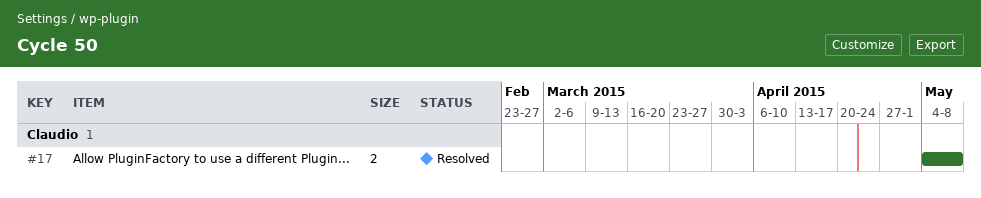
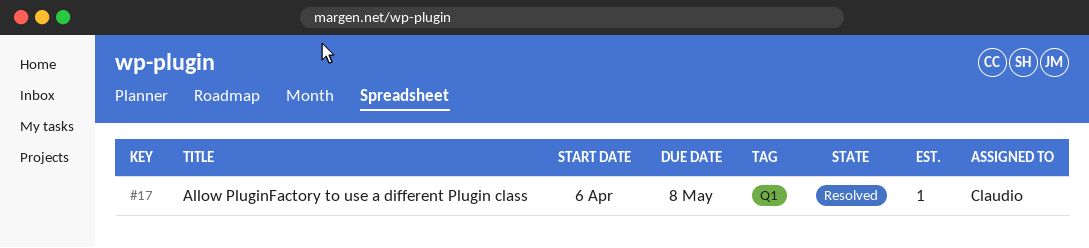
#17, estimate: 2 -> 1
#17, start: May 4 -> Apr 6

